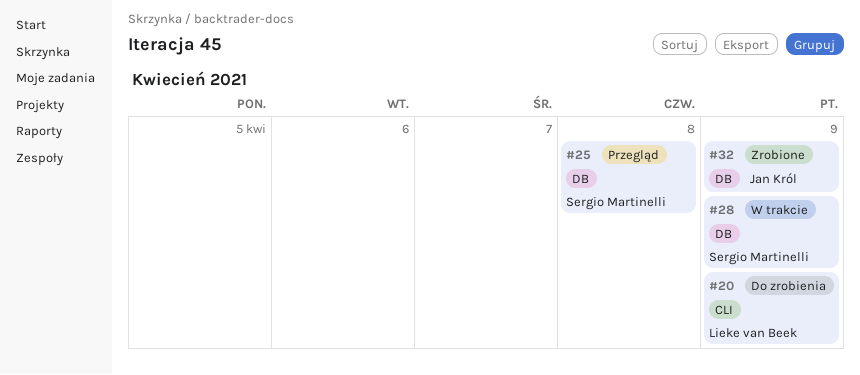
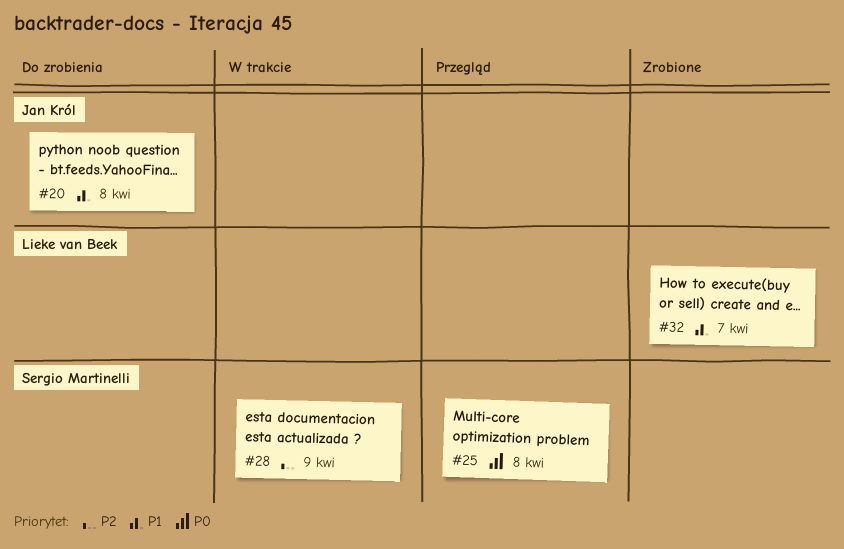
#20, owner: Lieke van Beek -> Jan Król
#20, due: Apr 9 -> Apr 8
#32, owner: Jan Król -> Lieke van Beek
#32, due: Apr 9 -> Apr 7

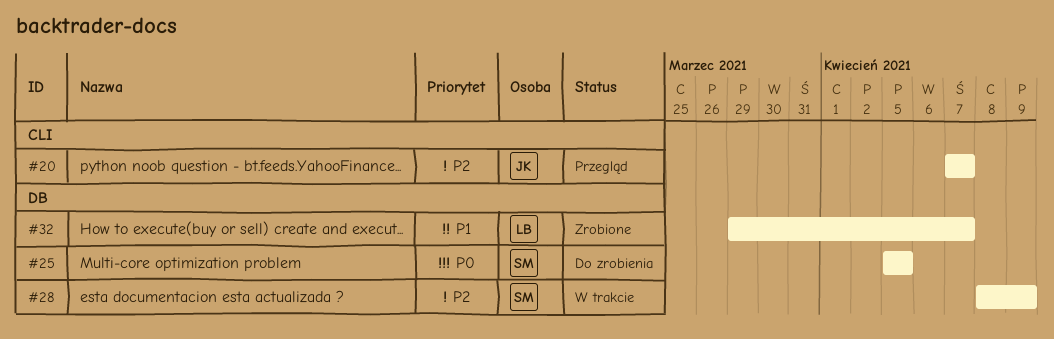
#20, status: Do zrobienia -> Przegląd
#20, priority: P1 -> P2
#20, due: Apr 8 -> Apr 7
#25, status: Przegląd -> Do zrobienia
#25, due: Apr 8 -> Apr 5

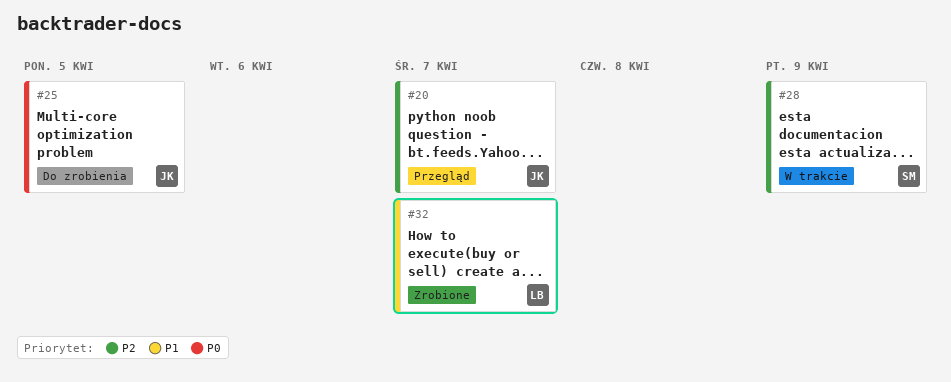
#25, owner: SM -> JK

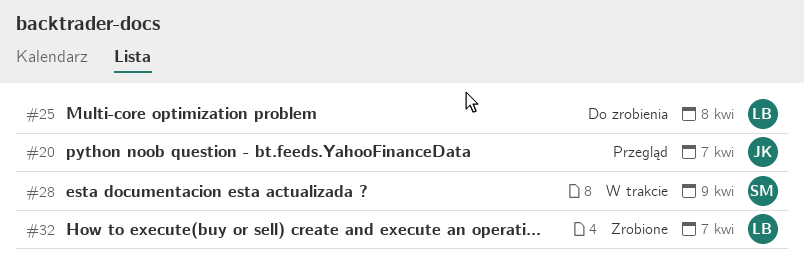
#25, owner: JK -> LB
#25, due: Apr 5 -> Apr 8

